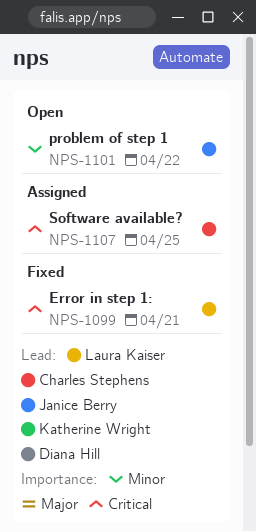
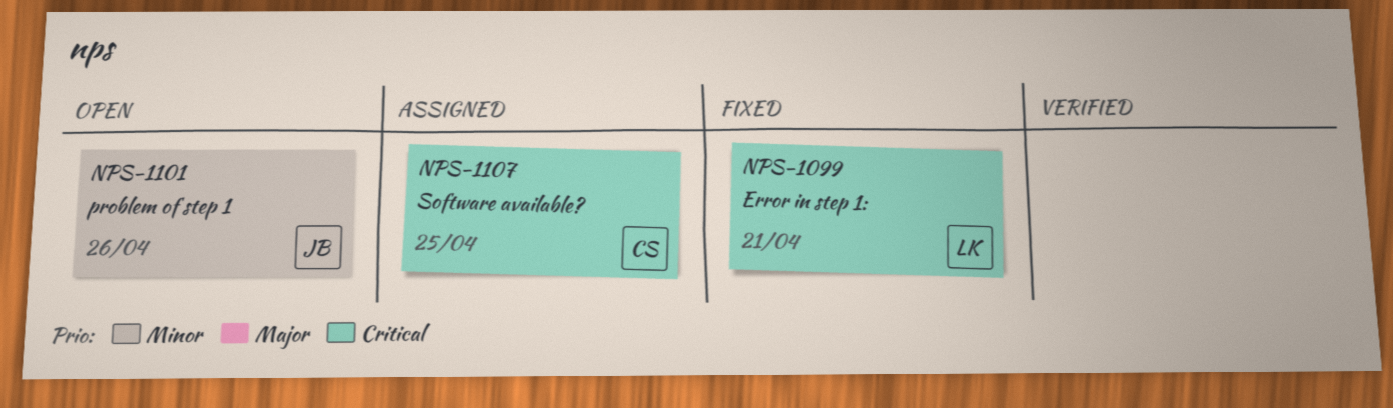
NPS-1101, due: Apr 22 -> Apr 26

